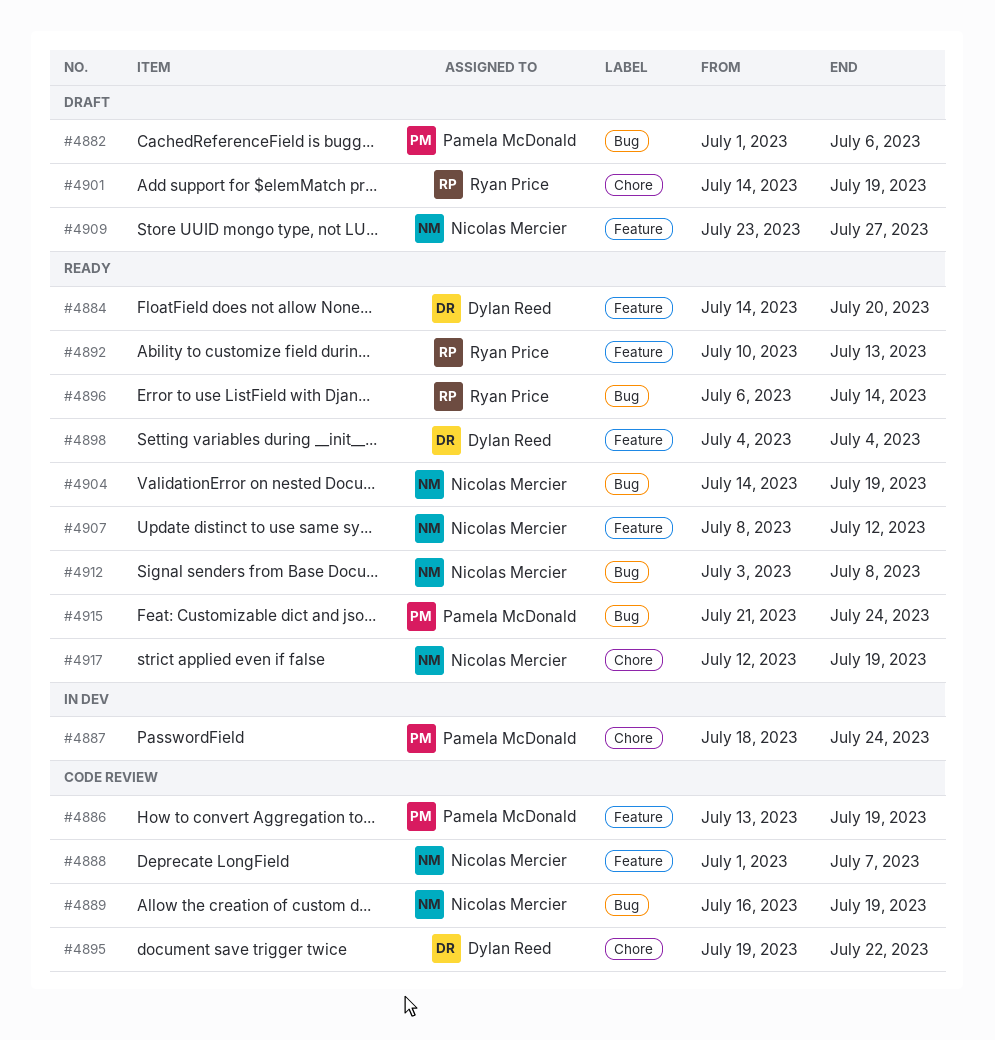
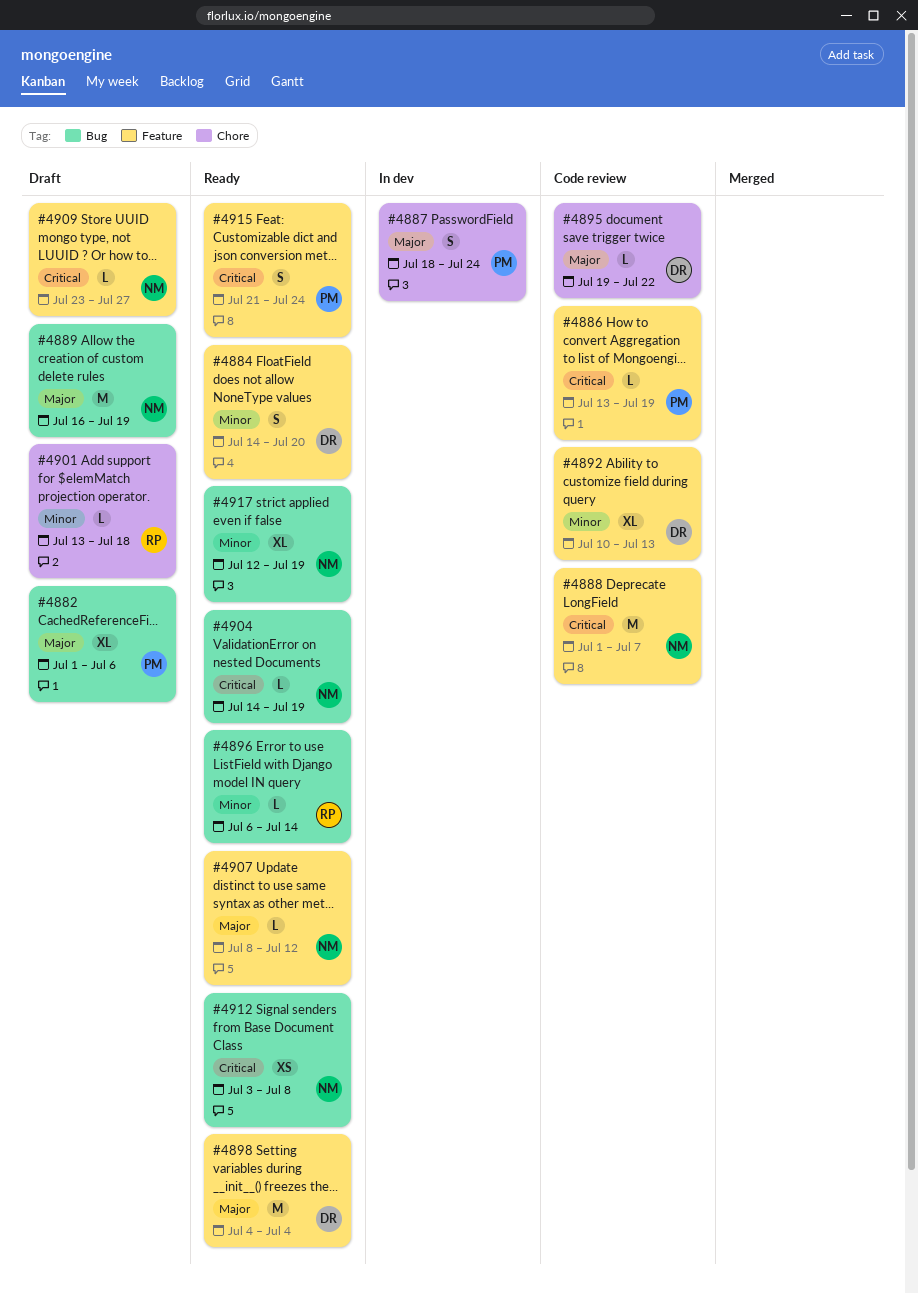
#4889, status: Code review -> Draft
#4892, status: Ready -> Code review
#4892, owner: Ryan Price -> Dylan Reed
#4901, start: Jul 14 -> Jul 13
#4901, due: Jul 19 -> Jul 18
#4915, label: Bug -> Feature
#4917, label: Chore -> Bug

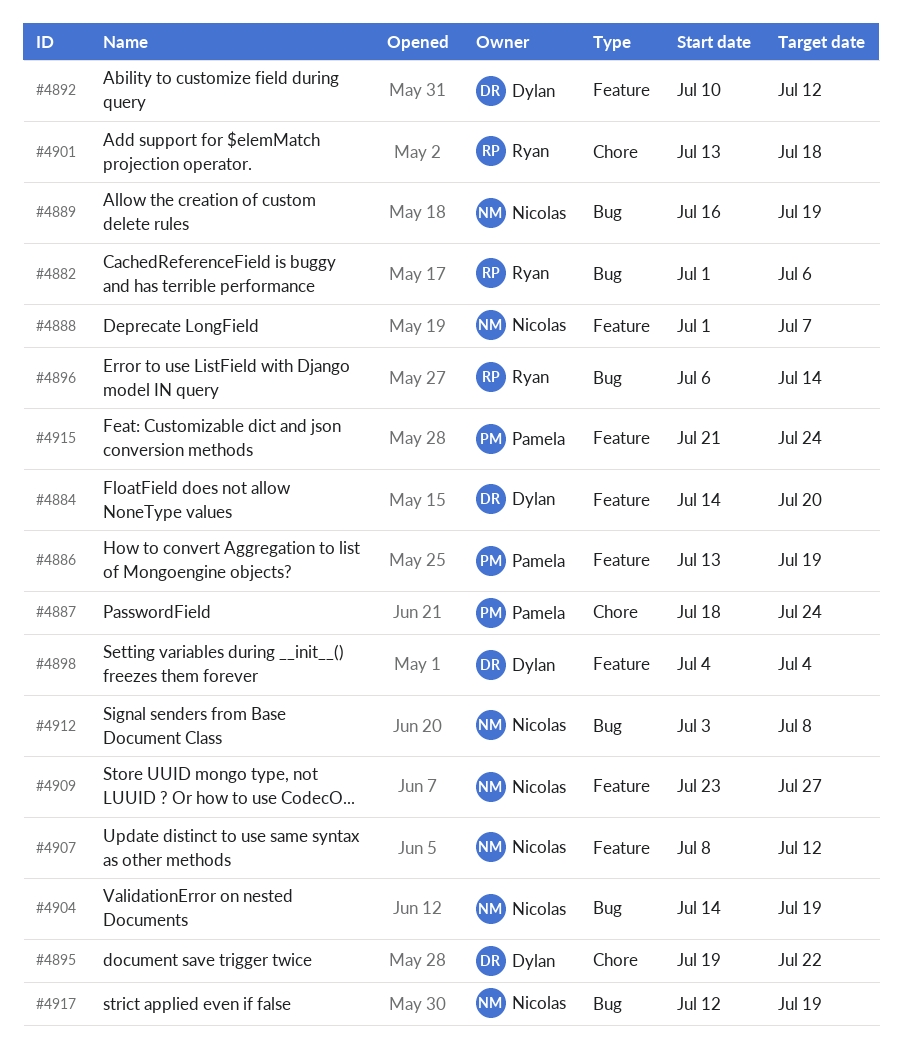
#4882, owner: Pamela -> Ryan
#4892, due: Jul 13 -> Jul 12

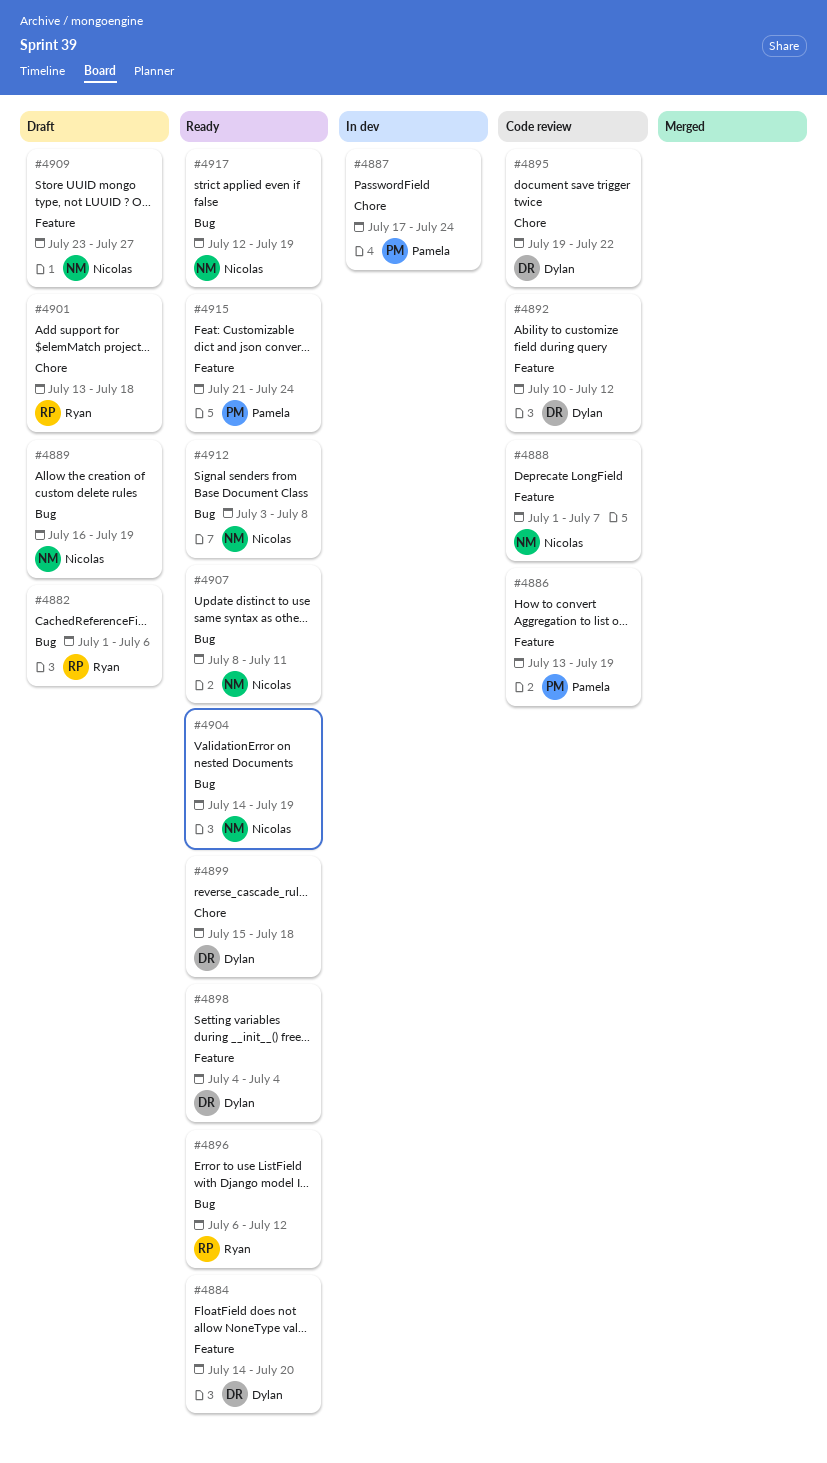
#4887, start: Jul 18 -> Jul 17
#4896, due: Jul 14 -> Jul 12
#4899: none -> present
#4907, label: Feature -> Bug
#4907, due: Jul 12 -> Jul 11

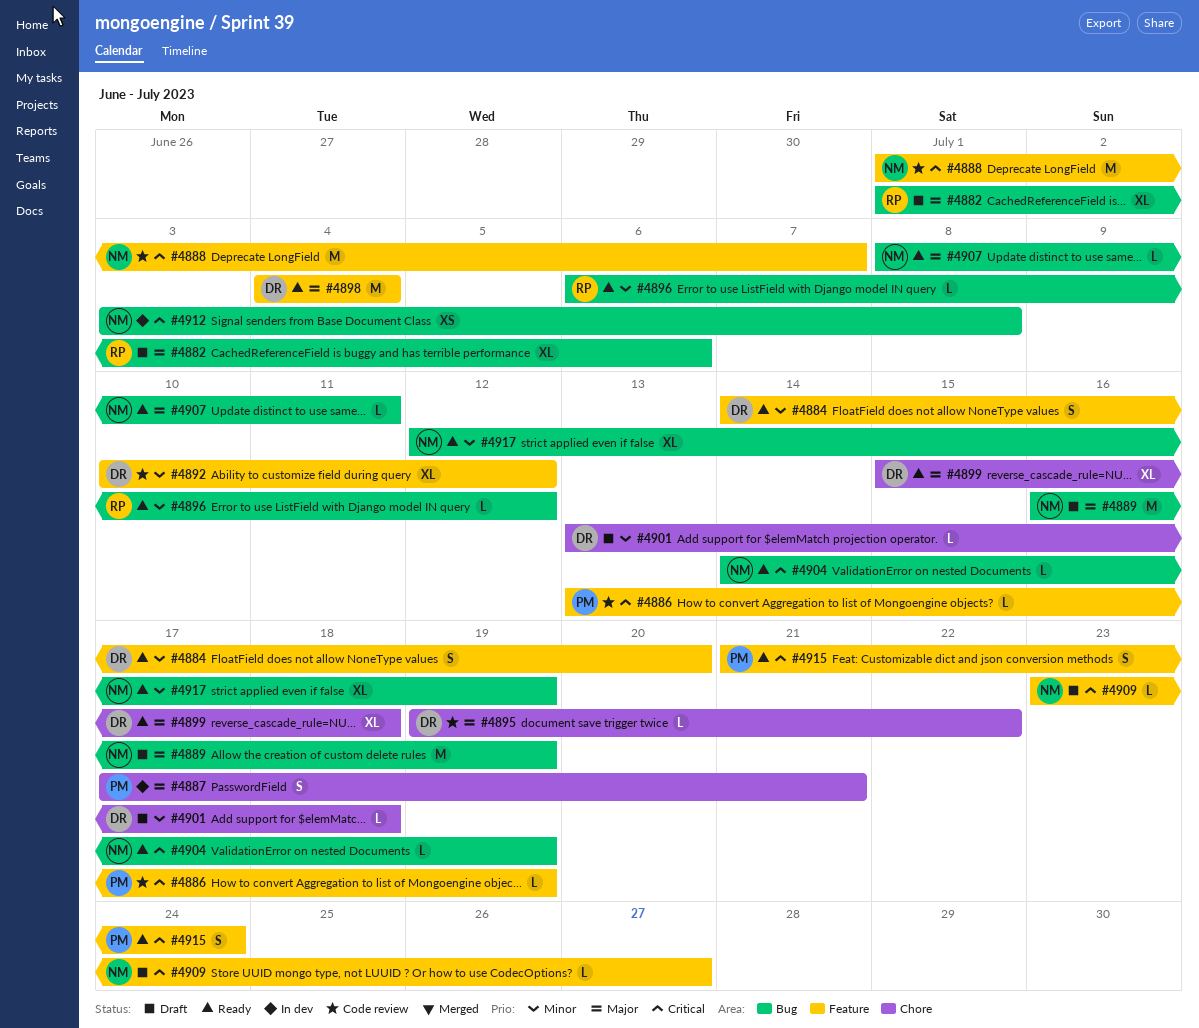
#4887, due: Jul 24 -> Jul 21
#4901, owner: Ryan -> Dylan
#4912, status: Ready -> In dev

